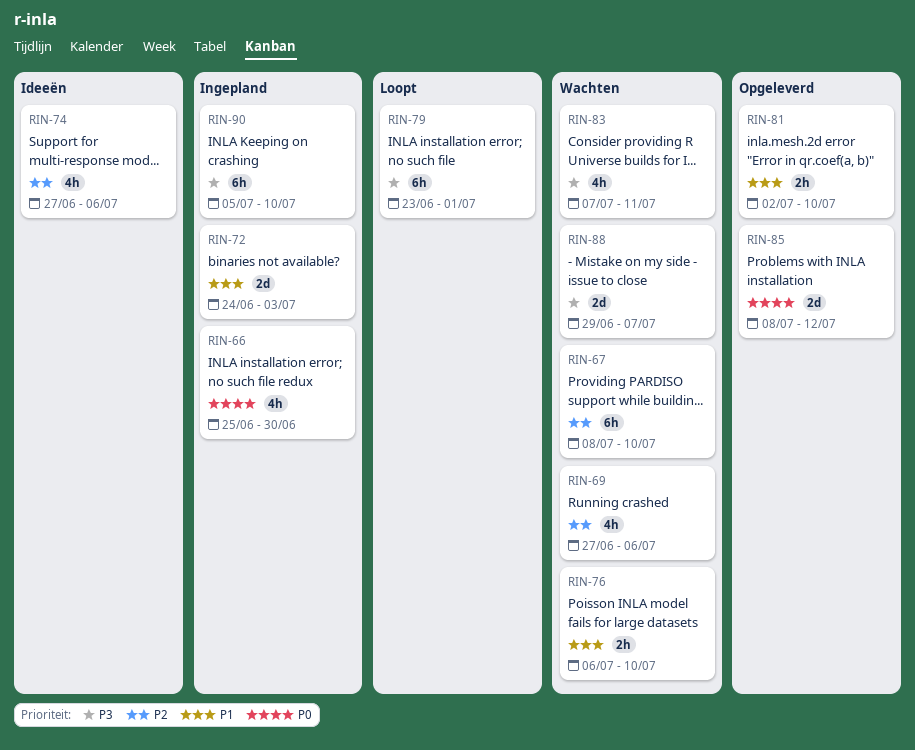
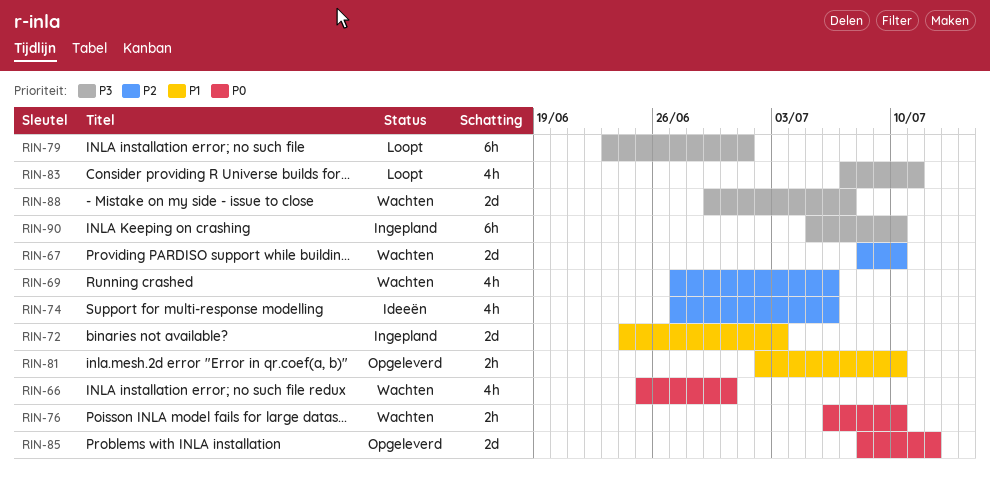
RIN-66, status: Ingepland -> Wachten
RIN-67, estimate: 6h -> 2d
RIN-76, priority: P1 -> P0
RIN-83, status: Wachten -> Loopt

